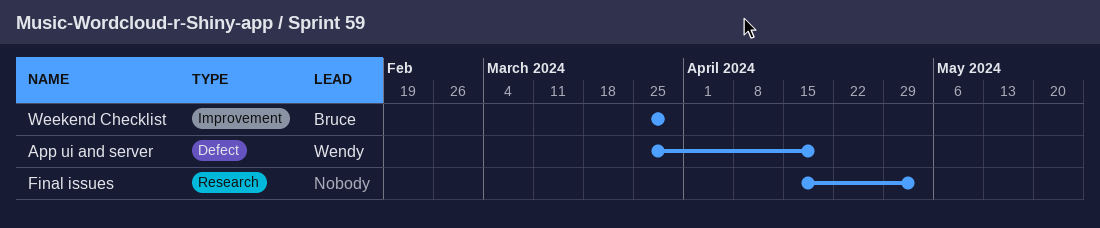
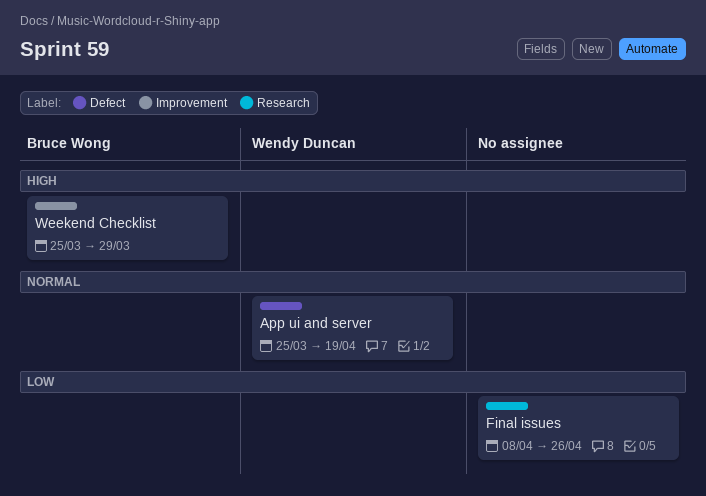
Final issues, start: Apr 15 -> Apr 8
Final issues, due: May 3 -> Apr 26

